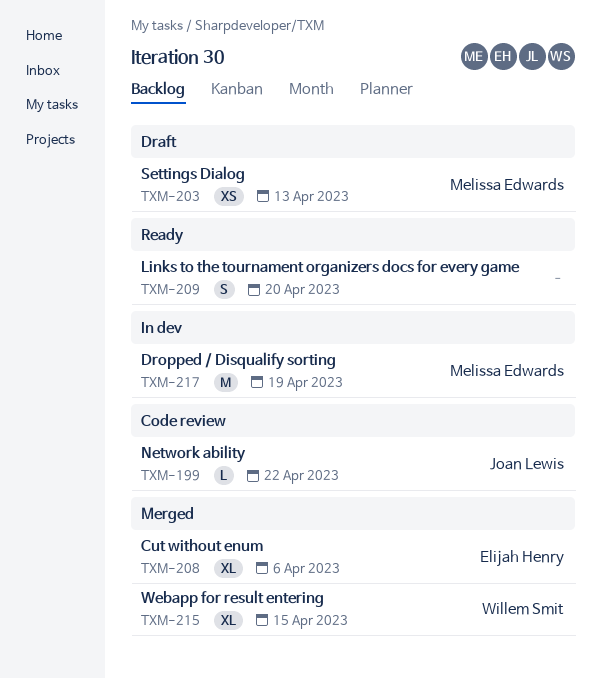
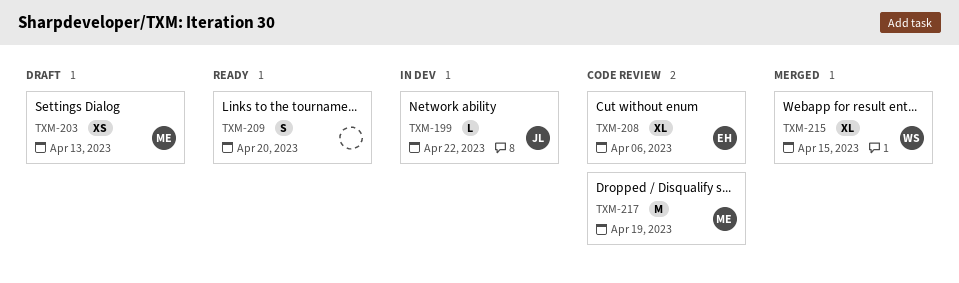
TXM-199, status: Code review -> In dev
TXM-208, status: Merged -> Code review
TXM-217, status: In dev -> Code review

